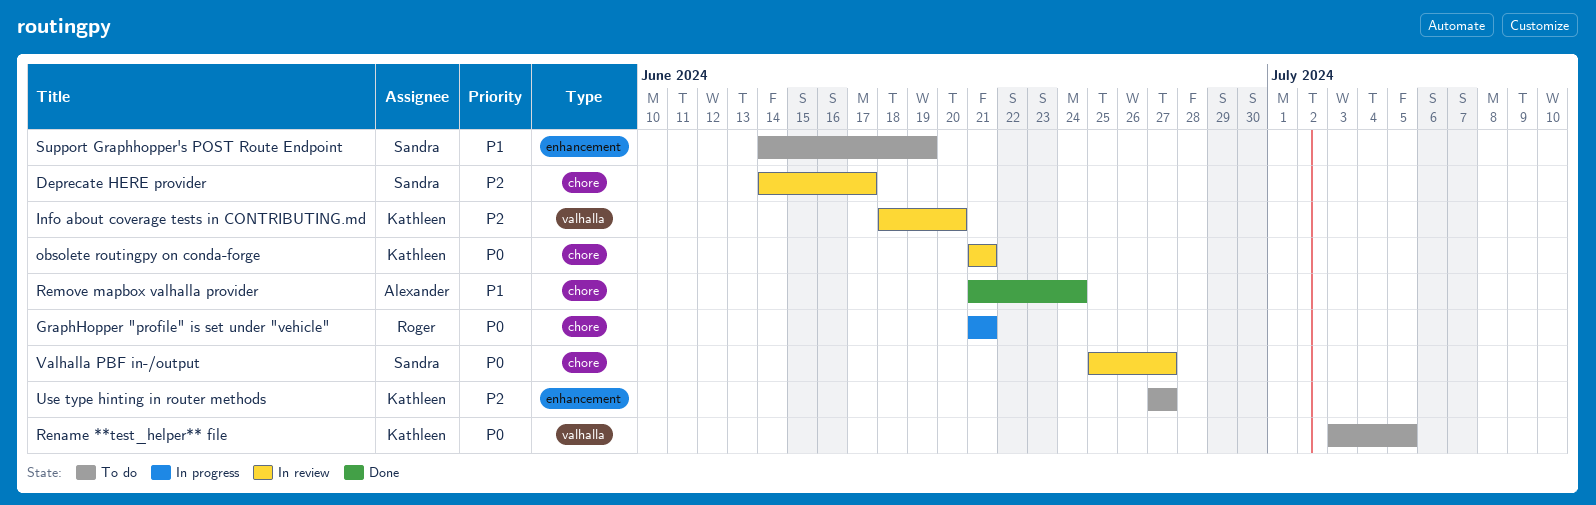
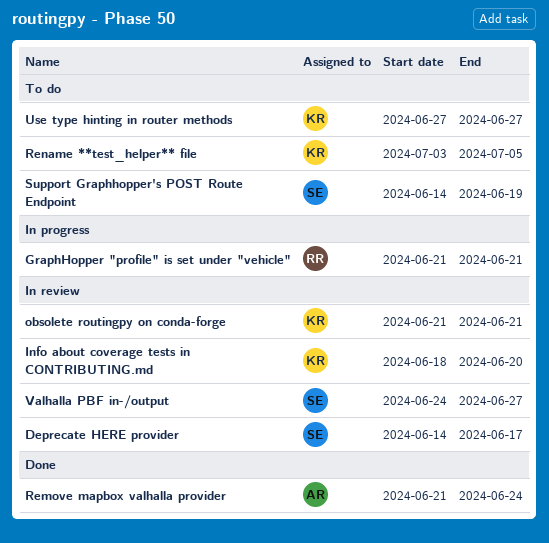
Valhalla PBF in-/output, start: Jun 25 -> Jun 24

